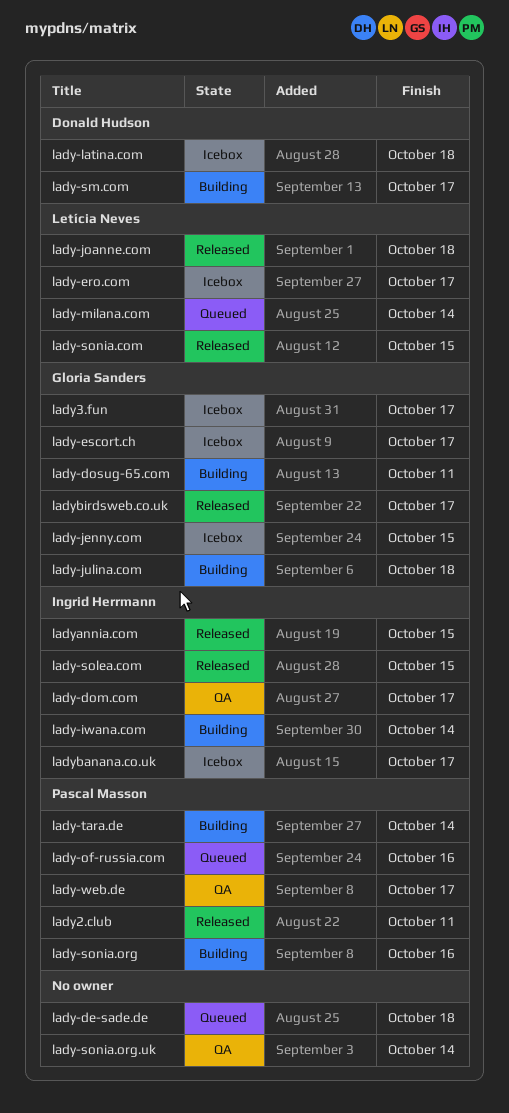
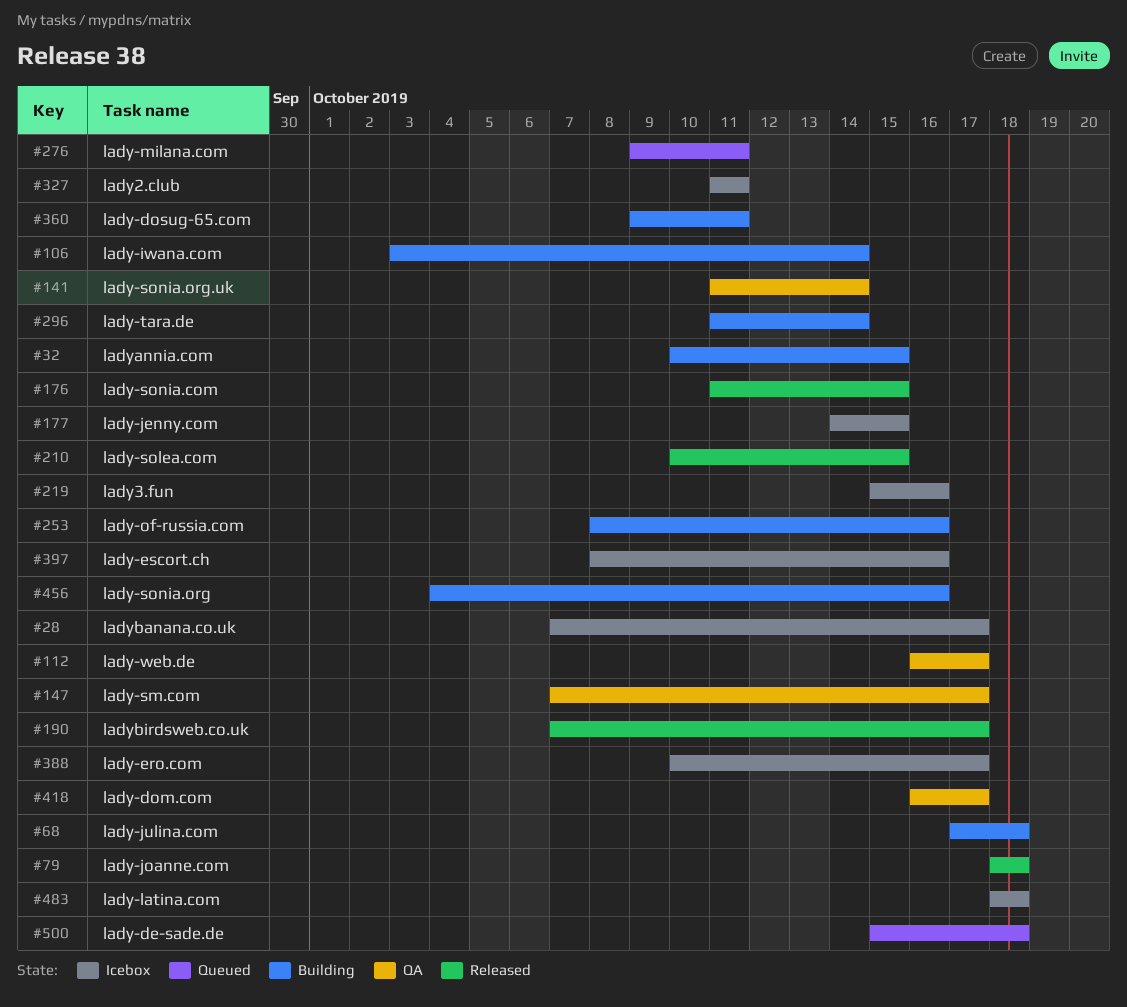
lady-escort.ch, due: Oct 17 -> Oct 16
lady-milana.com, due: Oct 14 -> Oct 11
lady-of-russia.com, status: Queued -> Building
lady-sm.com, status: Building -> QA
lady2.club, status: Released -> Icebox
lady3.fun, due: Oct 17 -> Oct 16
ladyannia.com, status: Released -> Building

